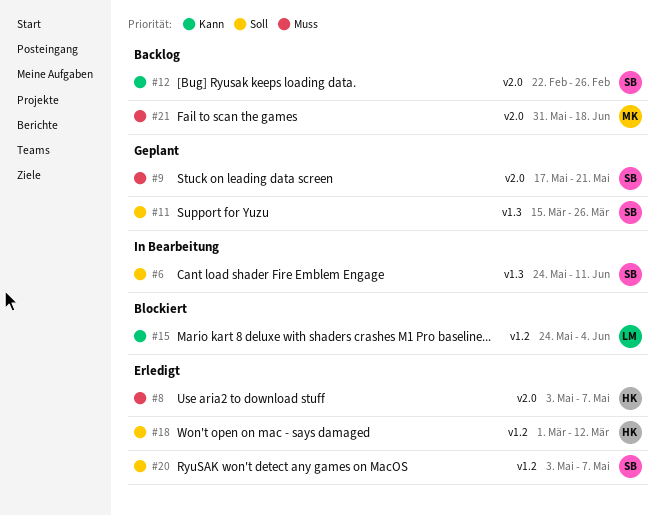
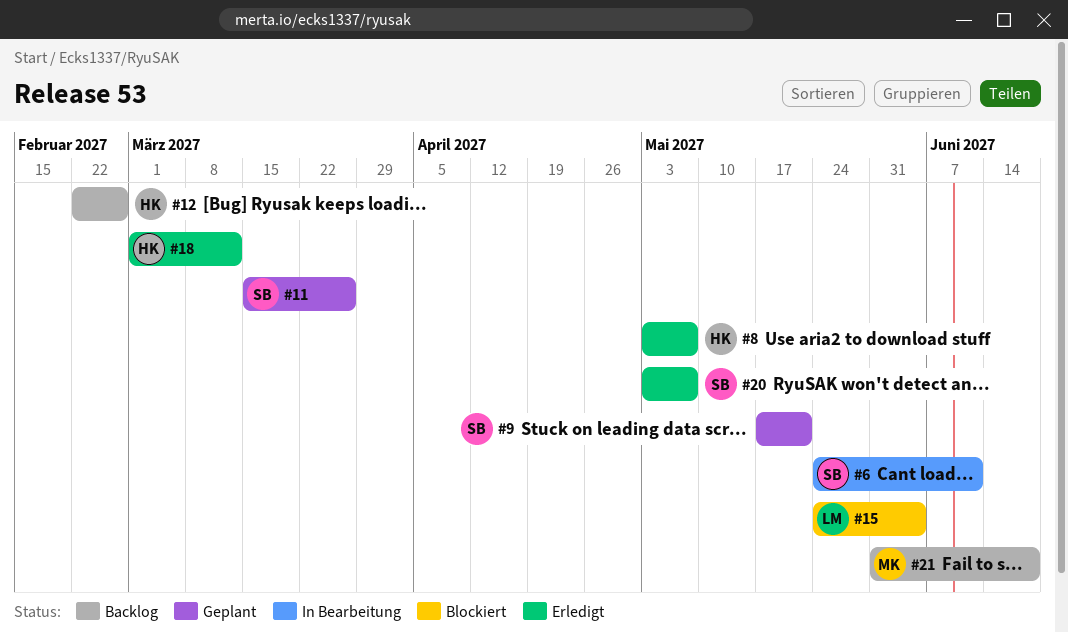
#12, owner: SB -> HK

